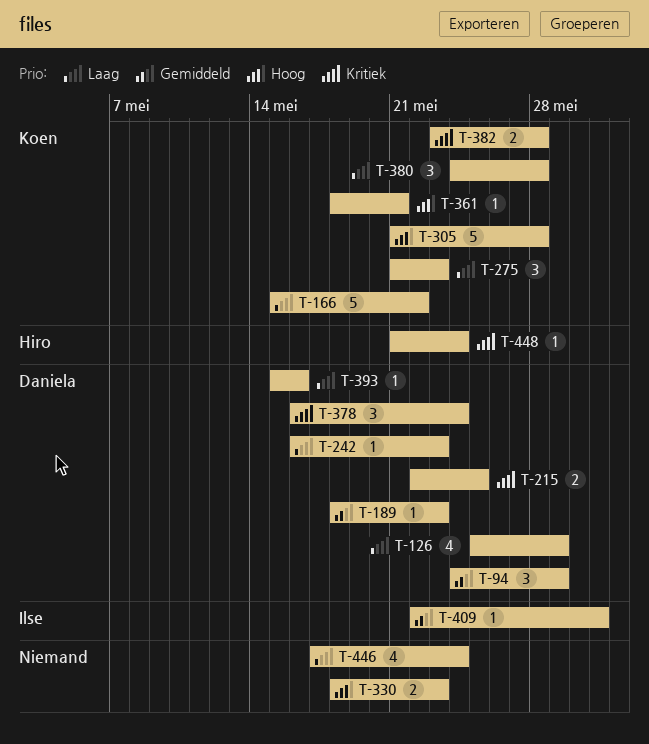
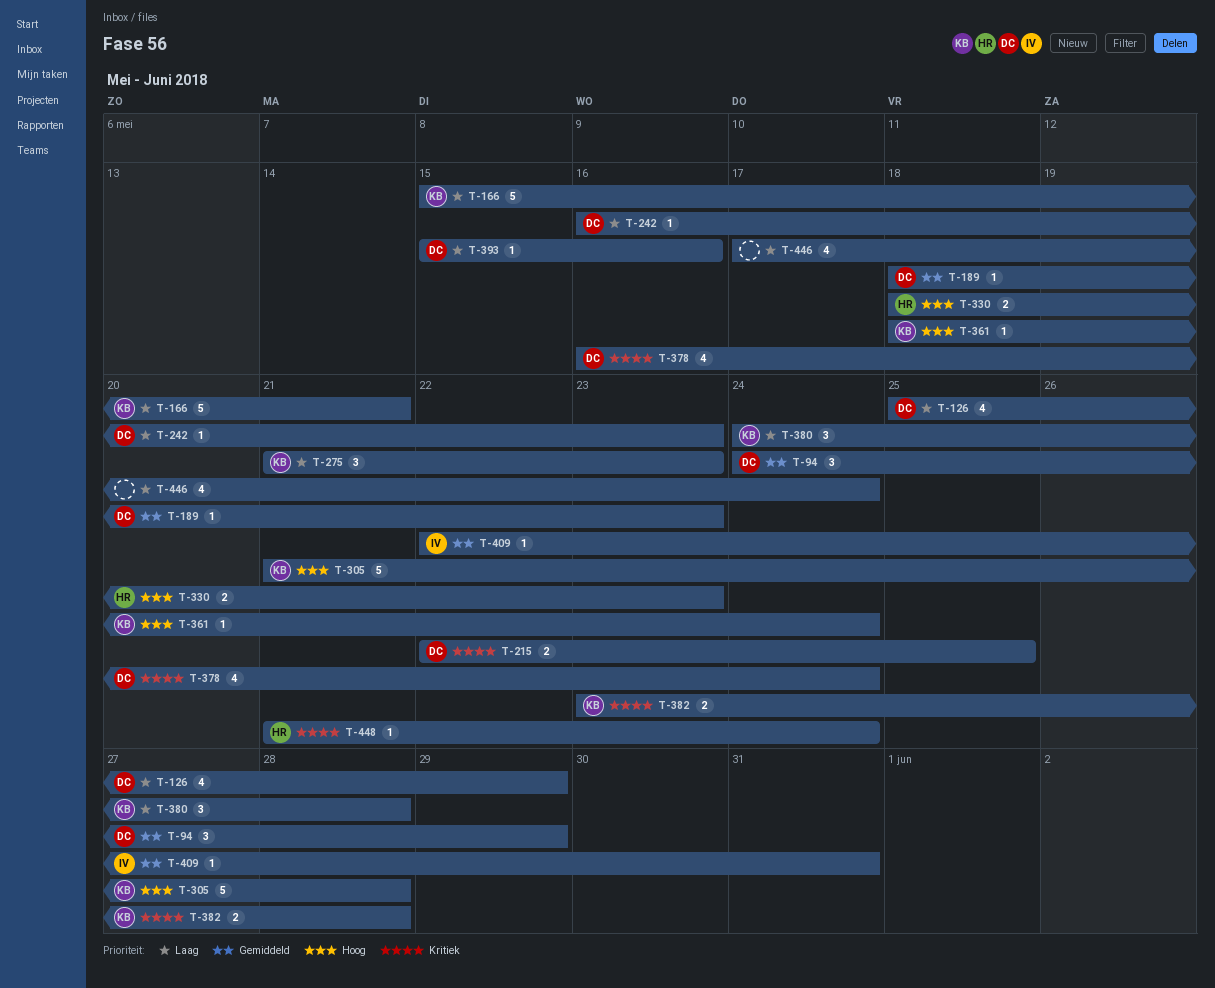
T-166, due: May 22 -> May 21
T-330, owner: none -> Hiro
T-361, due: May 21 -> May 24
T-378, estimate: 3 -> 4

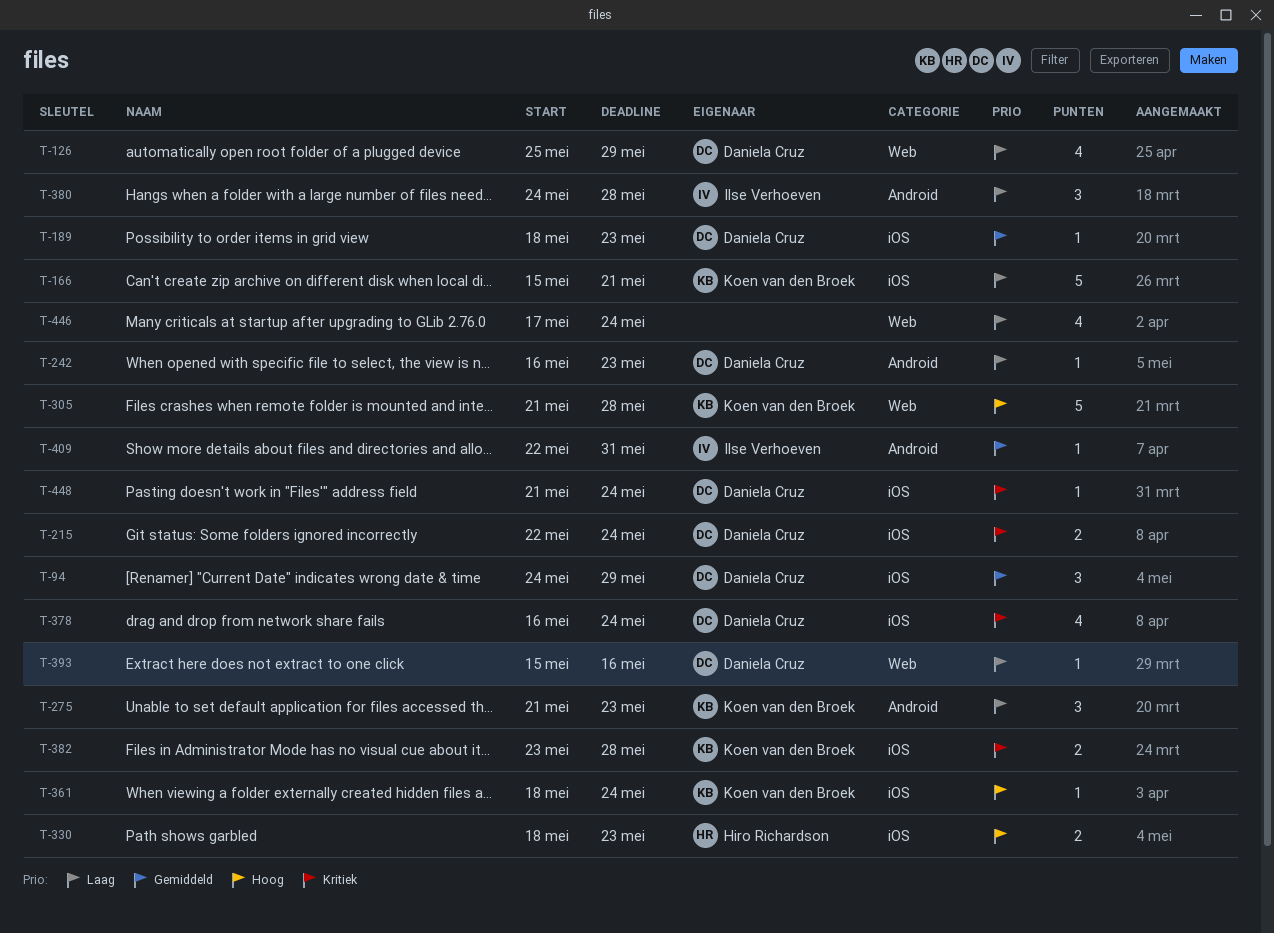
T-215, due: May 25 -> May 24
T-380, owner: Koen van den Broek -> Ilse Verhoeven
T-448, owner: Hiro Richardson -> Daniela Cruz

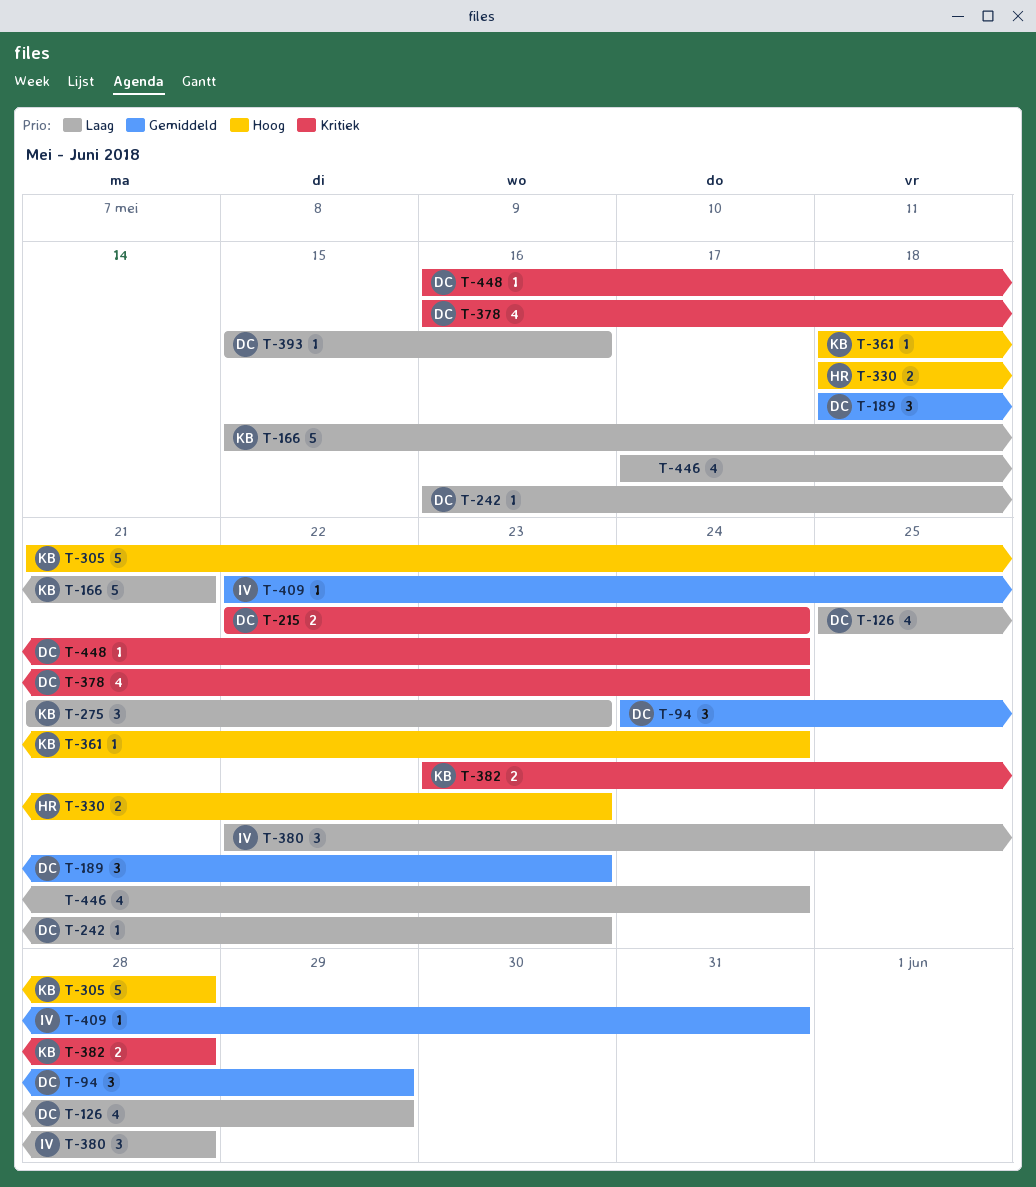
T-189, estimate: 1 -> 3
T-380, start: May 24 -> May 22
T-448, start: May 21 -> May 16

